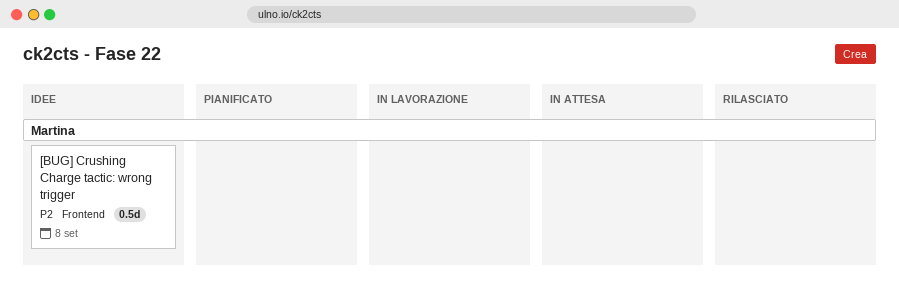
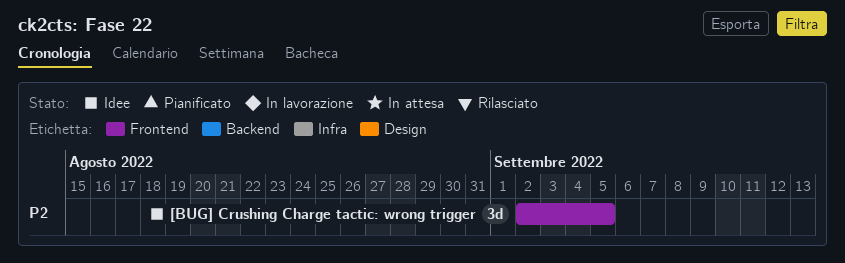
[BUG] Crushing Charge tactic: wrong trigger, estimate: 0.5d -> 3d
[BUG] Crushing Charge tactic: wrong trigger, due: Sep 8 -> Sep 5

